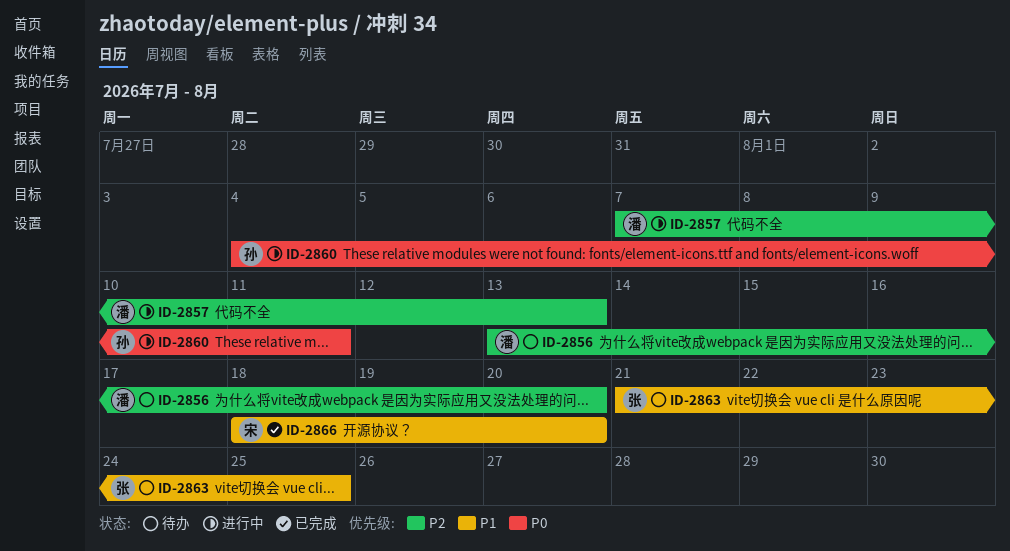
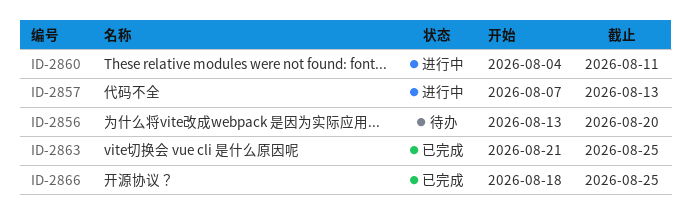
ID-2863, status: 待办 -> 已完成
ID-2866, due: Aug 20 -> Aug 25

